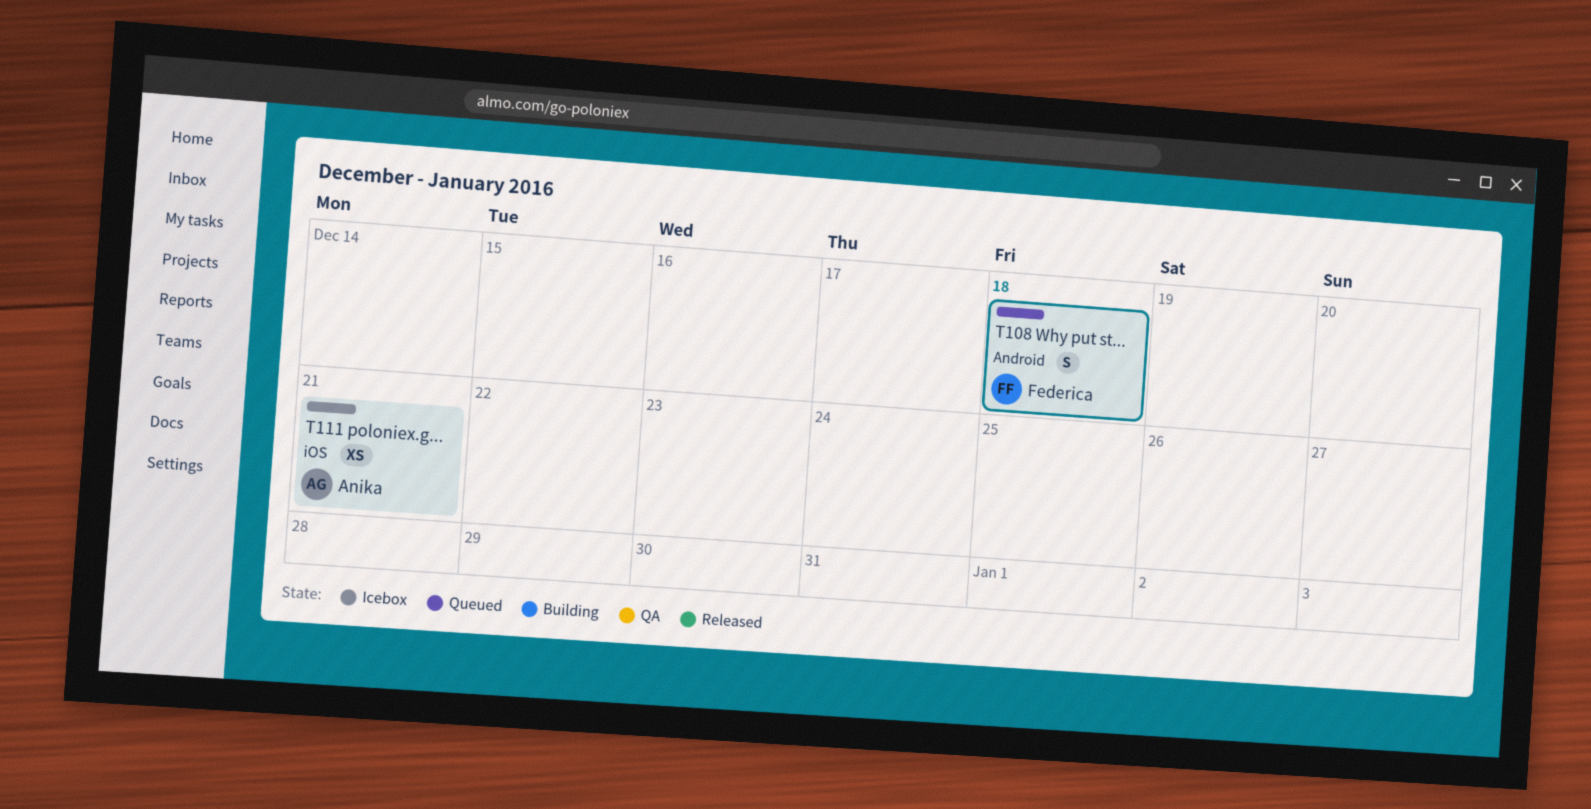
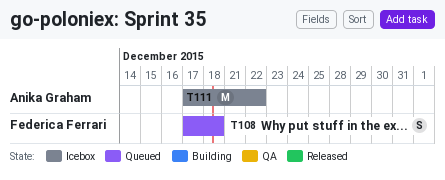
T111, estimate: XS -> M
T111, due: Dec 21 -> Dec 22

